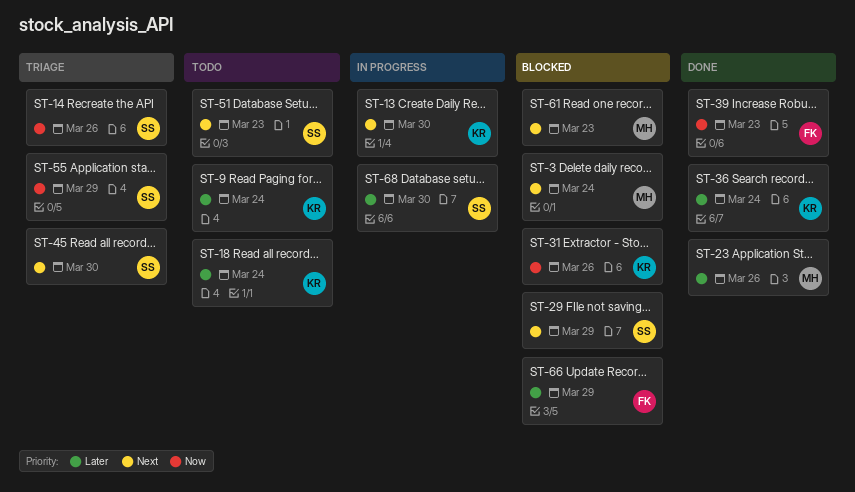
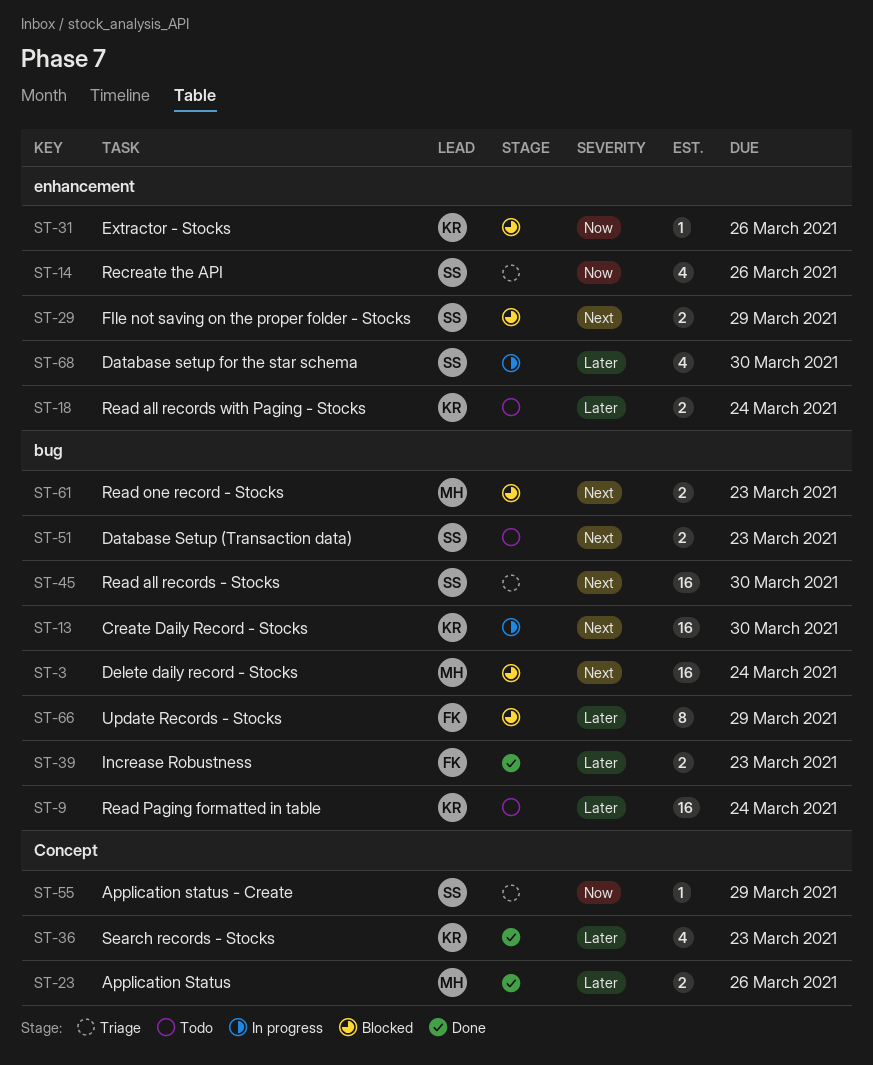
ST-36, due: Mar 24 -> Mar 23
ST-39, priority: Now -> Later

